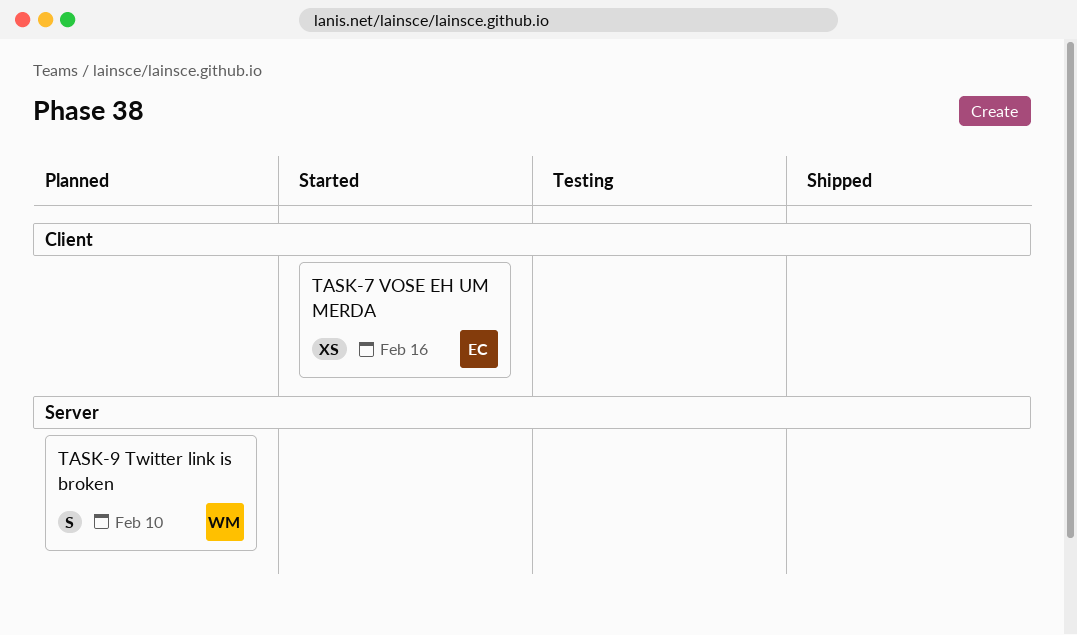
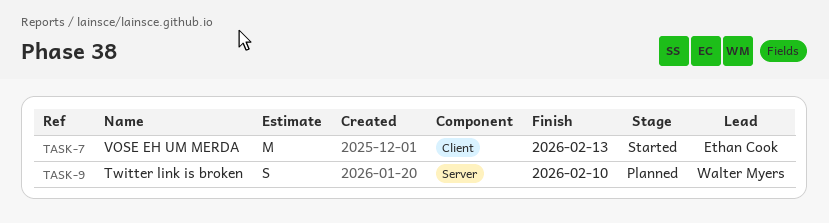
TASK-7, estimate: XS -> M
TASK-7, due: Feb 16 -> Feb 13

